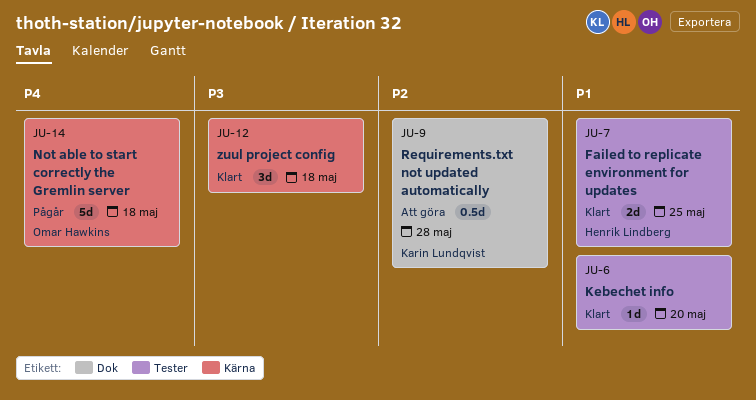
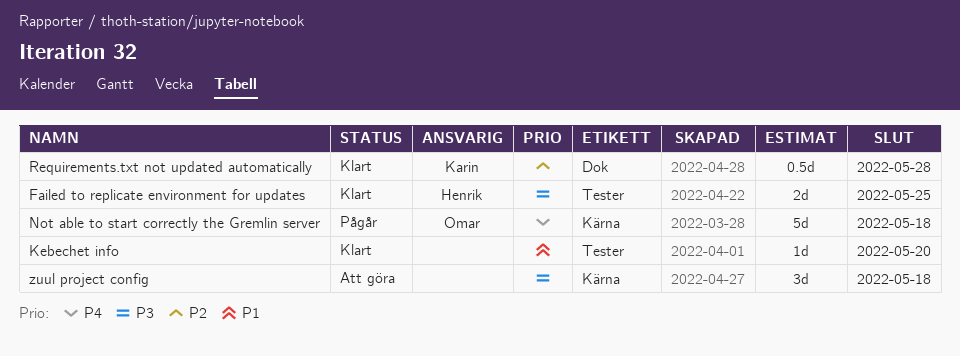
Failed to replicate environment for updates, priority: P1 -> P3
Requirements.txt not updated automatically, status: Att göra -> Klart
zuul project config, status: Klart -> Att göra

